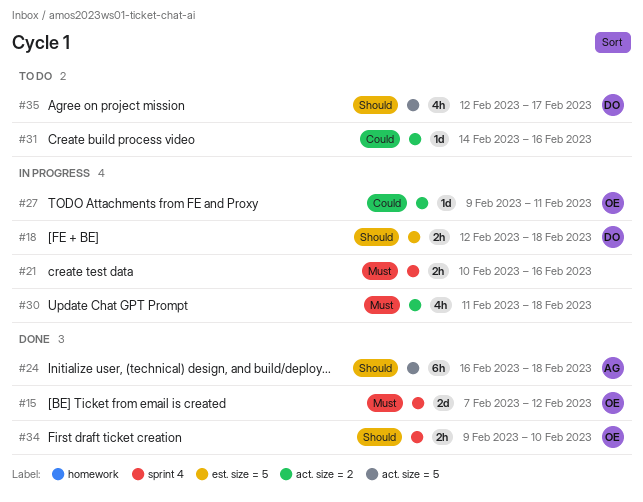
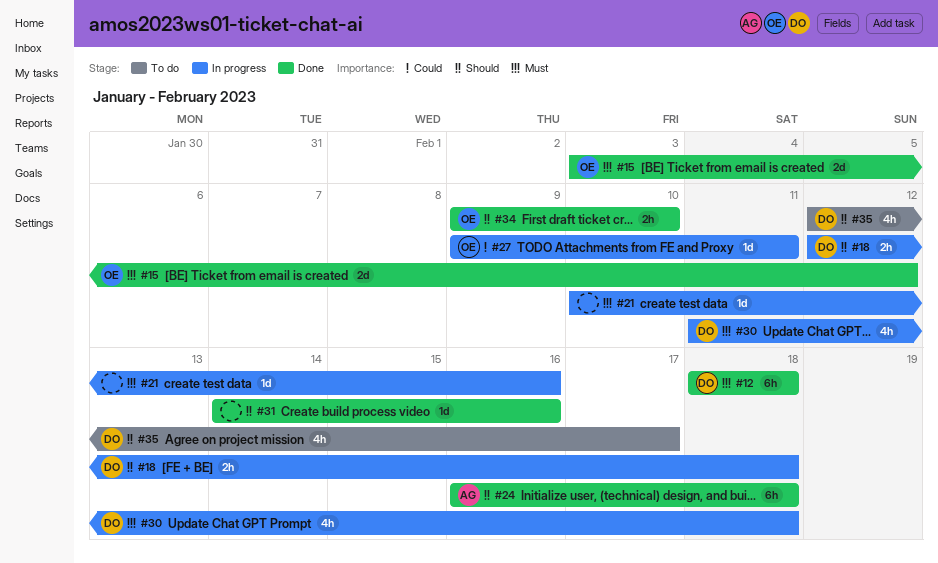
#12: none -> present
#15, start: Feb 7 -> Feb 3
#21, estimate: 2h -> 1d
#30, owner: none -> DO
#31, status: To do -> Done
#31, priority: Could -> Should

